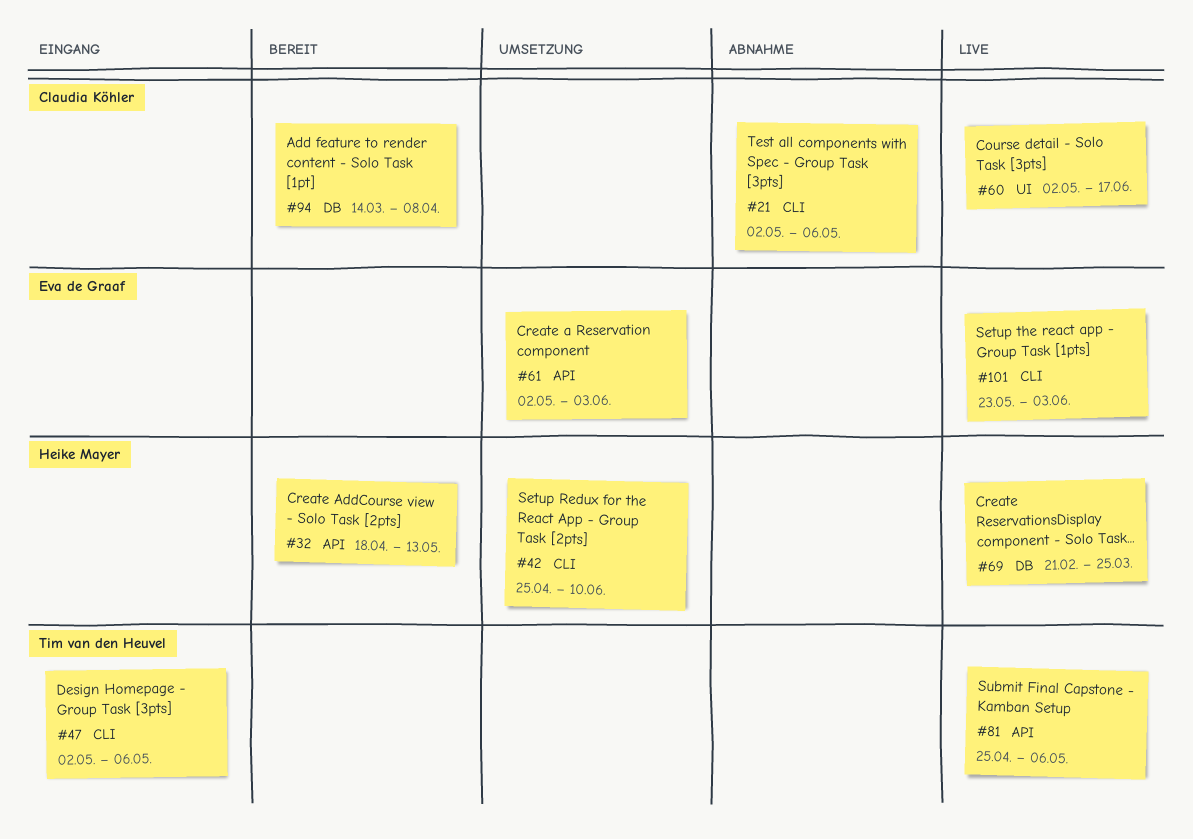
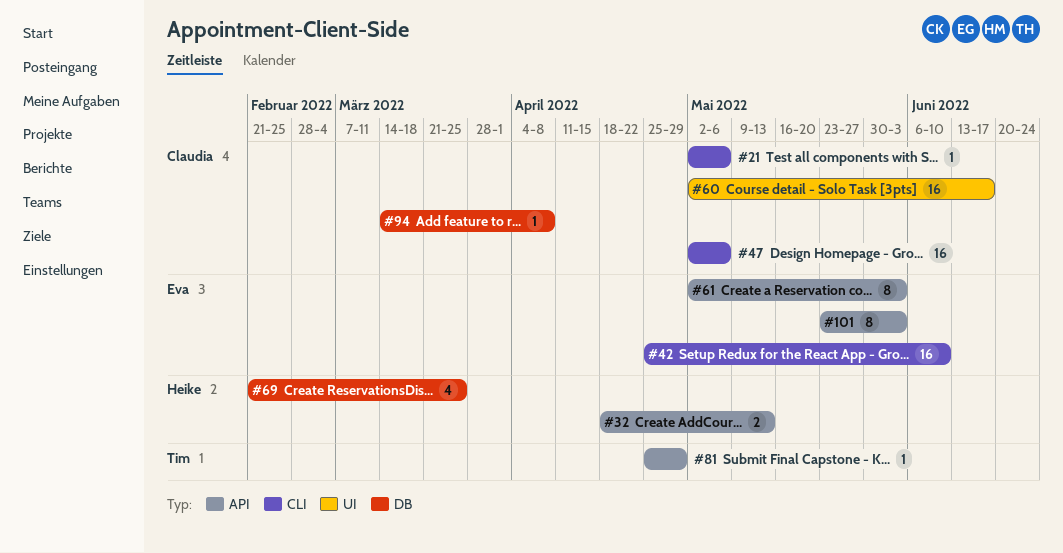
#42, owner: Heike Mayer -> Eva de Graaf
#47, owner: Tim van den Heuvel -> Claudia Köhler
#81, due: May 6 -> Apr 29
#101, label: CLI -> API

